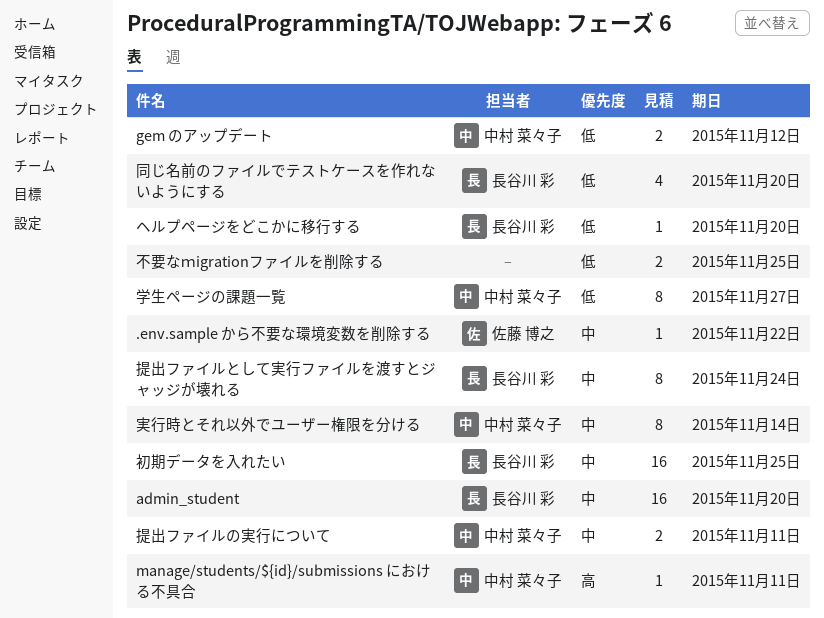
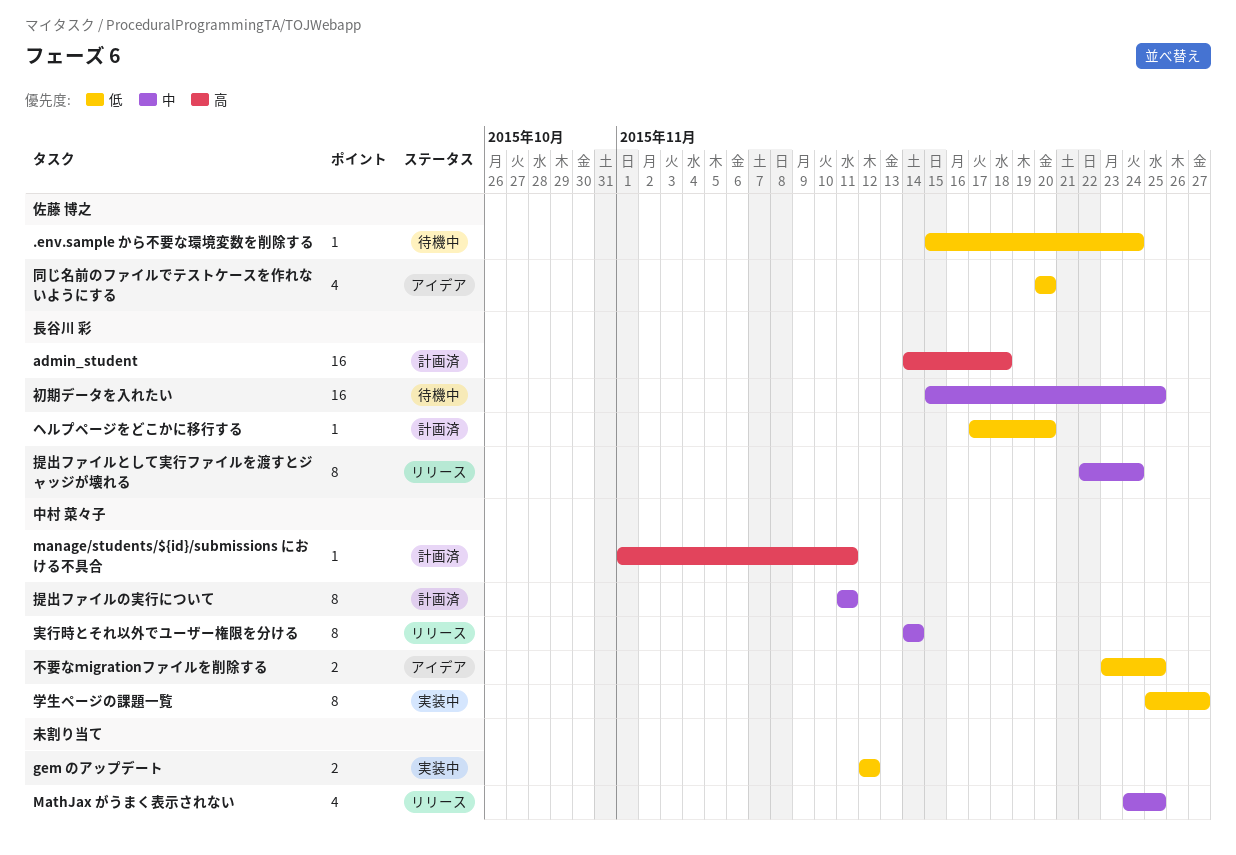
.env.sample から不要な環境変数を削除する, priority: 中 -> 低
.env.sample から不要な環境変数を削除する, due: Nov 22 -> Nov 24
admin_student, priority: 中 -> 高
admin_student, due: Nov 20 -> Nov 18
gem のアップデート, owner: 中村 菜々子 -> none
MathJax がうまく表示されない: none -> present
不要なｍigrationファイルを削除する, owner: none -> 中村 菜々子
同じ名前のファイルでテストケースを作れないようにする, owner: 長谷川 彩 -> 佐藤 博之
提出ファイルの実行について, estimate: 2 -> 8

